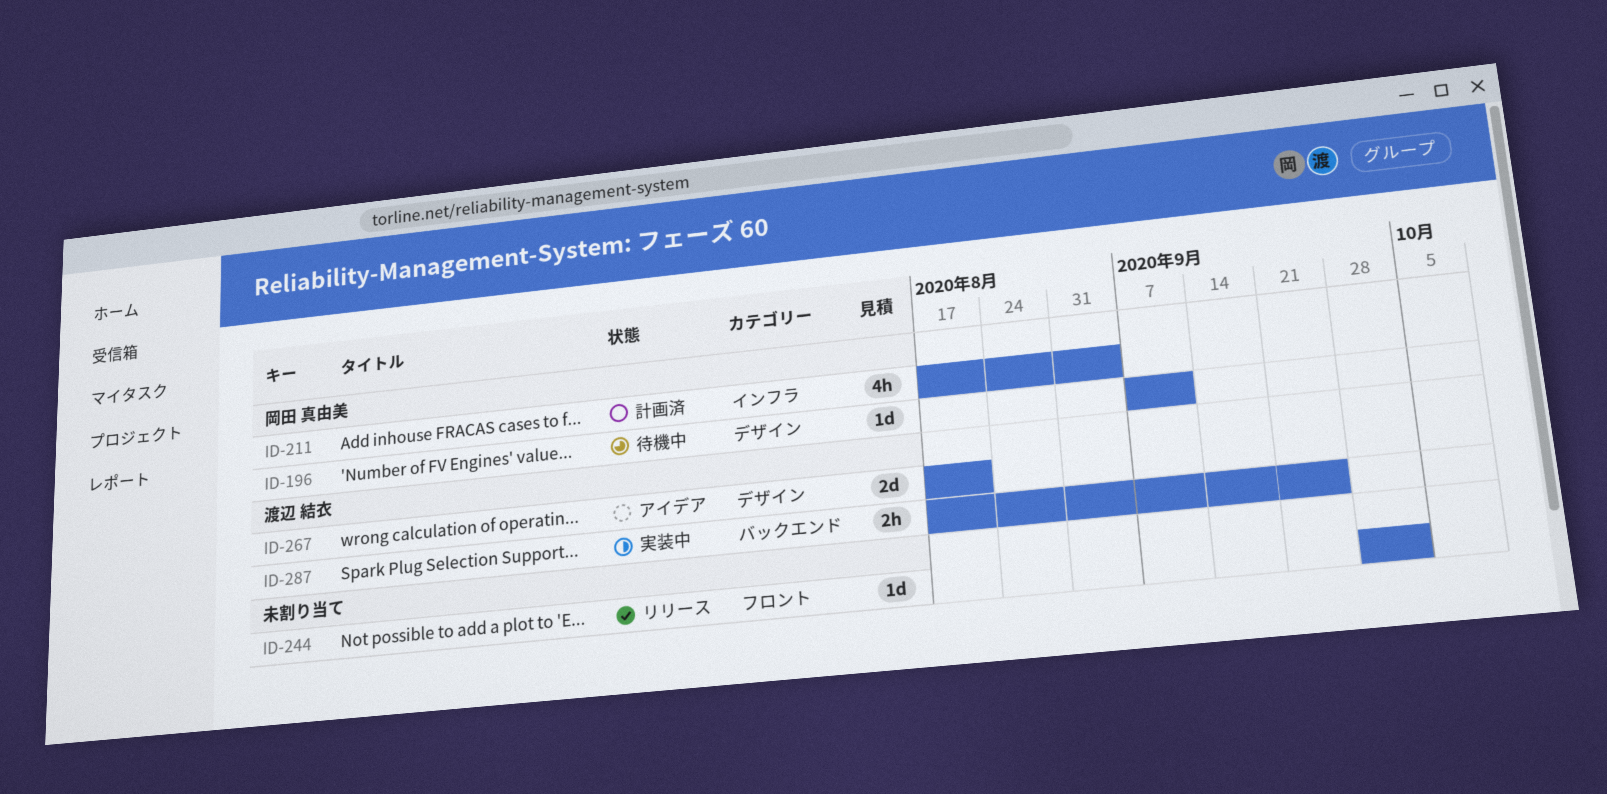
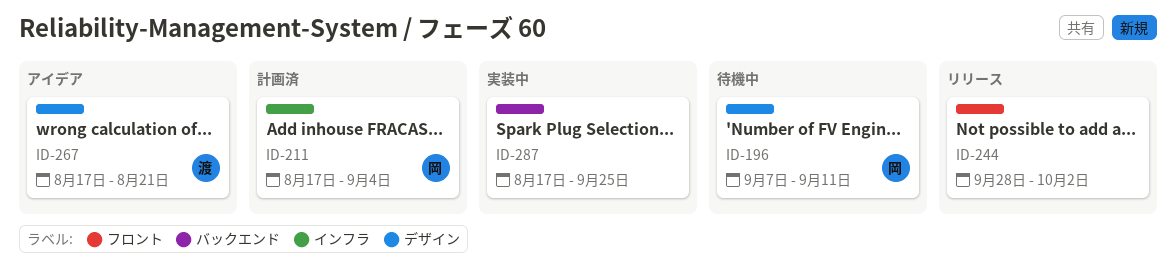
ID-287, owner: 渡辺 結衣 -> none

